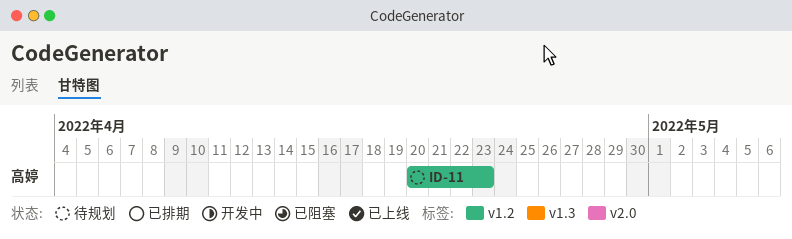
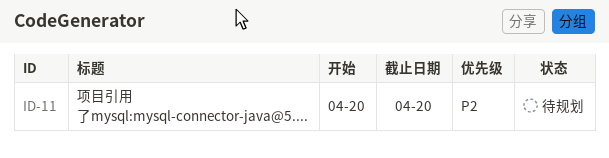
ID-11, due: Apr 23 -> Apr 20

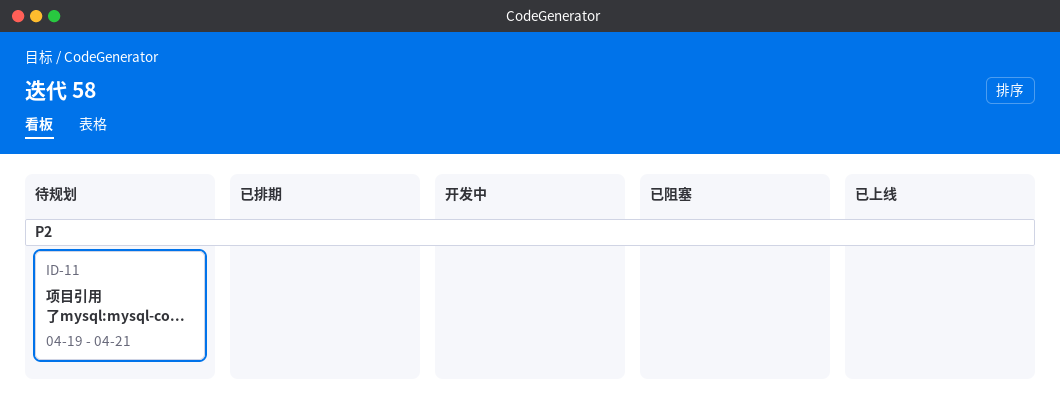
ID-11, start: Apr 20 -> Apr 19
ID-11, due: Apr 20 -> Apr 21

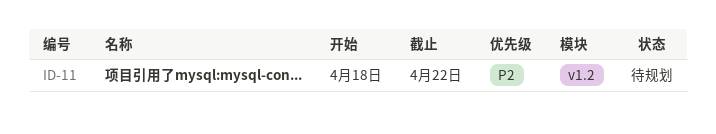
ID-11, start: Apr 19 -> Apr 18
ID-11, due: Apr 21 -> Apr 22

